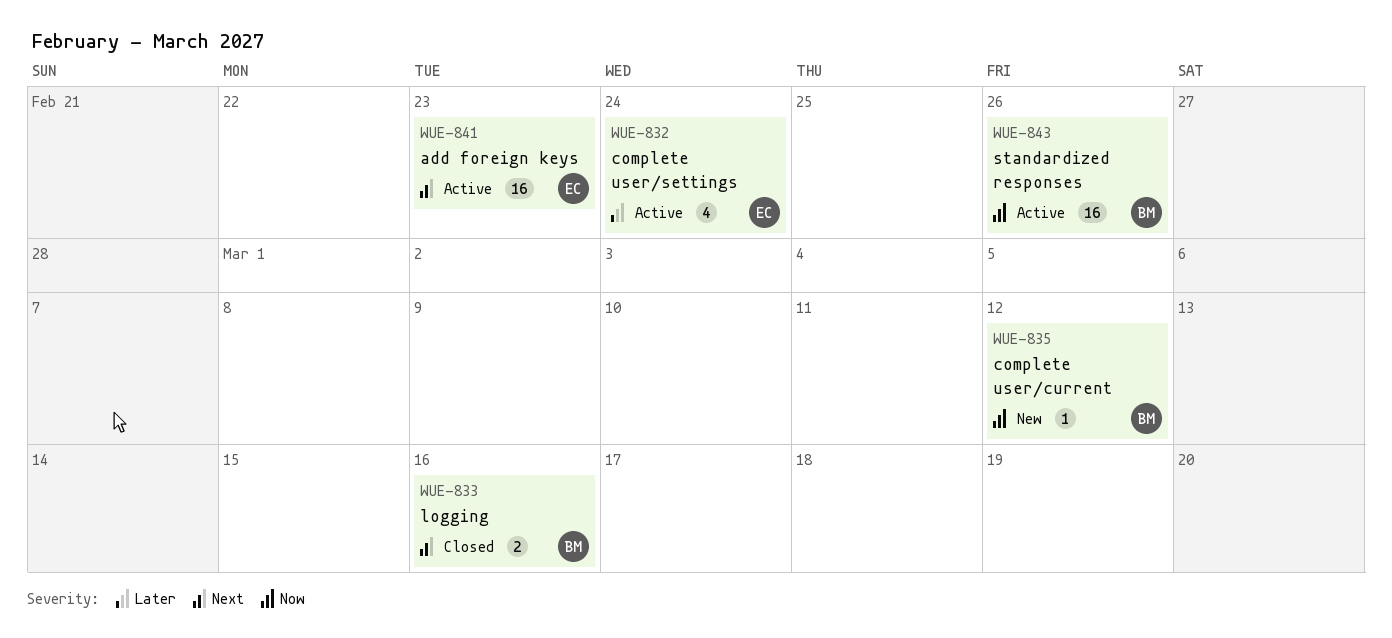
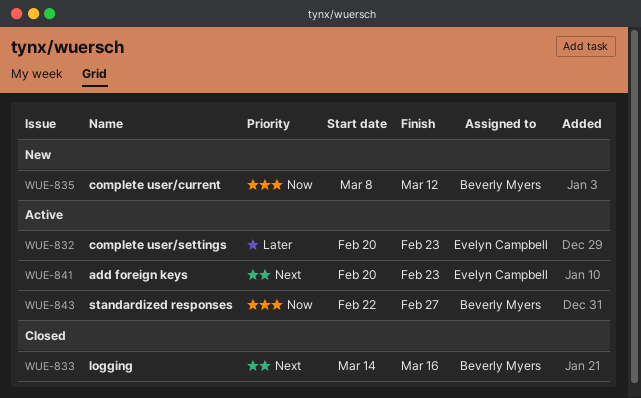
WUE-832, due: Feb 24 -> Feb 23
WUE-843, due: Feb 26 -> Feb 27

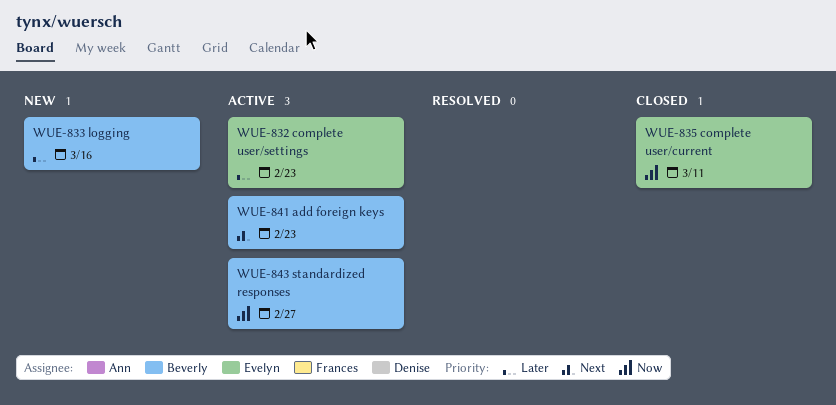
WUE-833, status: Closed -> New
WUE-833, priority: Next -> Later
WUE-835, status: New -> Closed
WUE-835, owner: Beverly Myers -> Evelyn Campbell
WUE-835, due: Mar 12 -> Mar 11
WUE-841, owner: Evelyn Campbell -> Beverly Myers

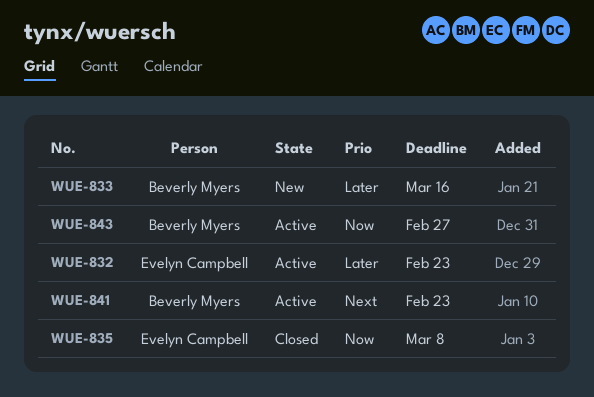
WUE-835, due: Mar 11 -> Mar 8

